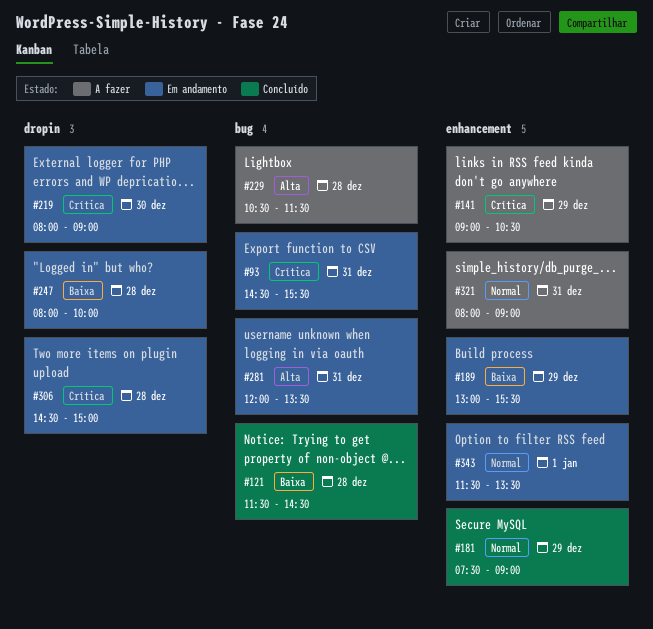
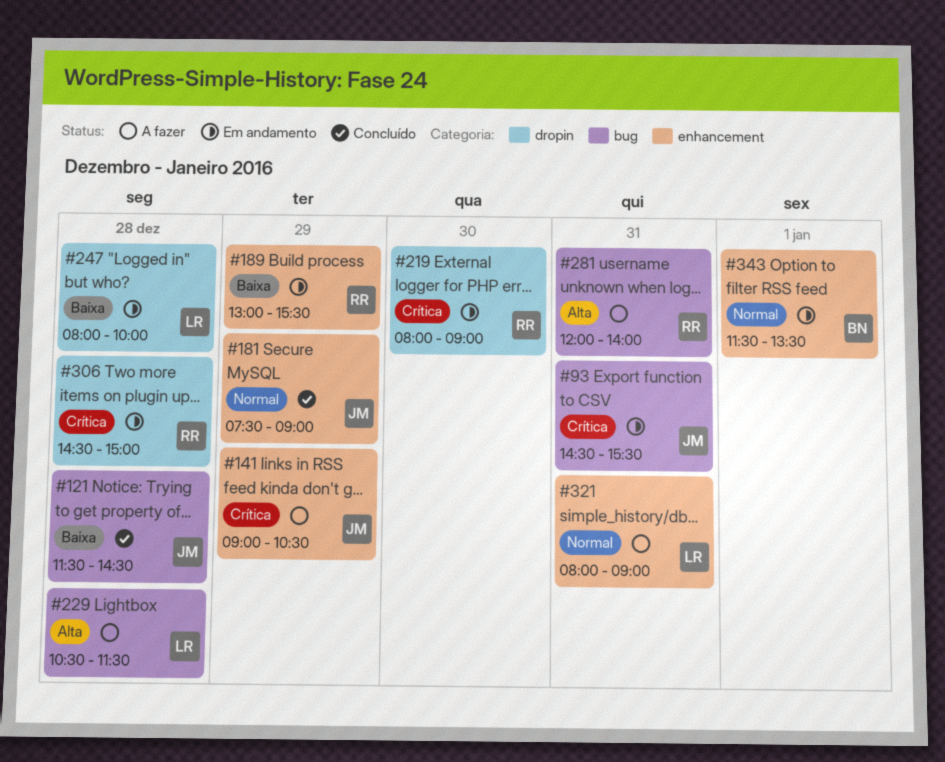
#281, status: Em andamento -> A fazer
#281, ends: 13:30 -> 14:00

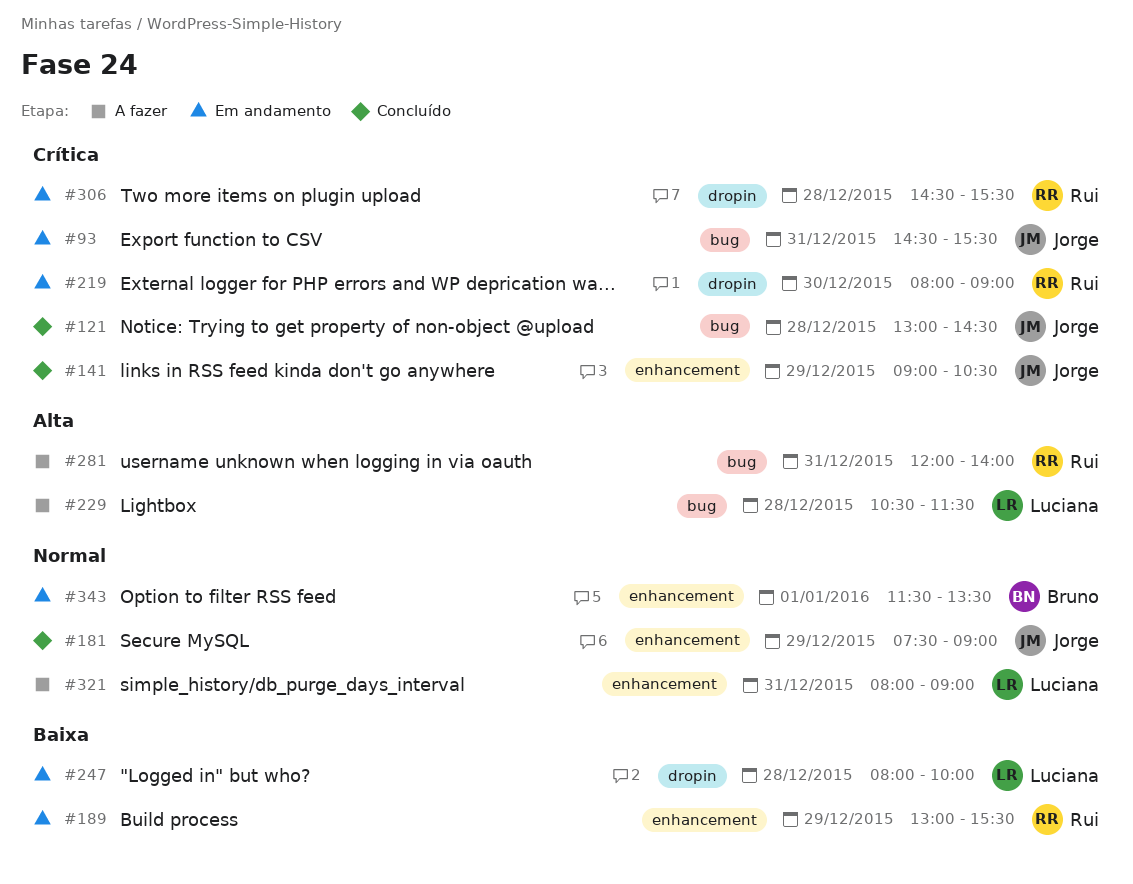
#121, priority: Baixa -> Crítica
#121, begins: 11:30 -> 13:00
#141, status: A fazer -> Concluído
#306, ends: 15:00 -> 15:30

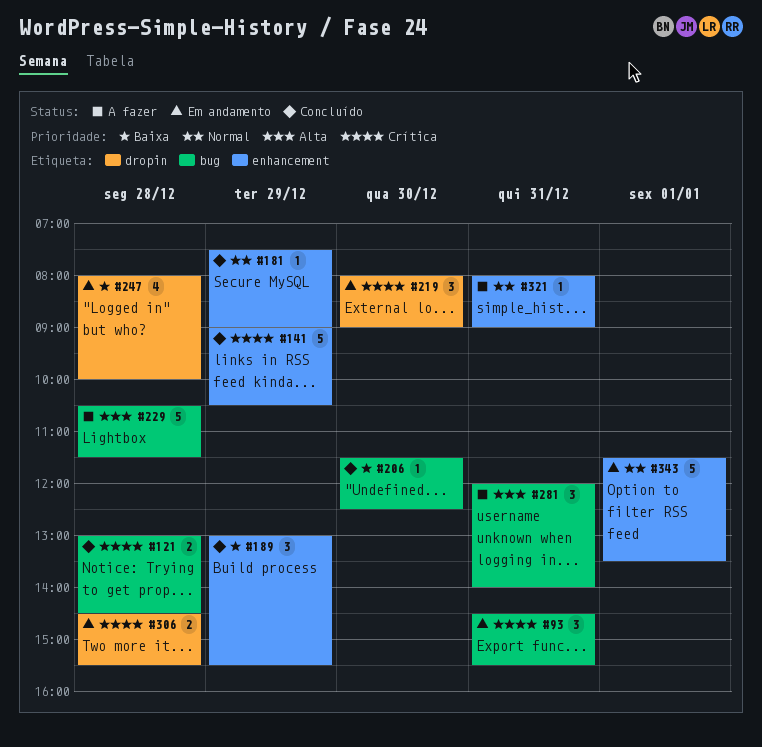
#189, status: Em andamento -> Concluído
#206: none -> present

